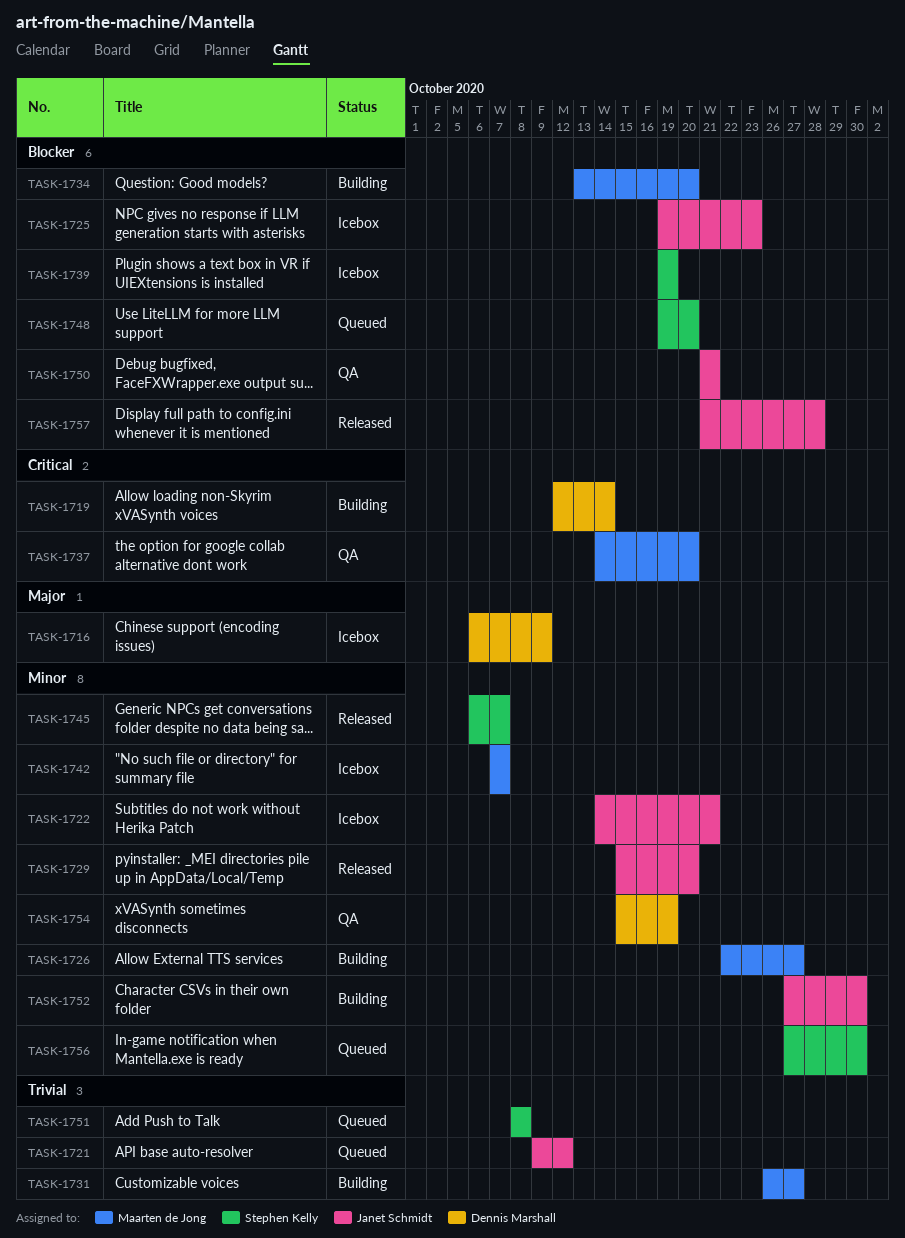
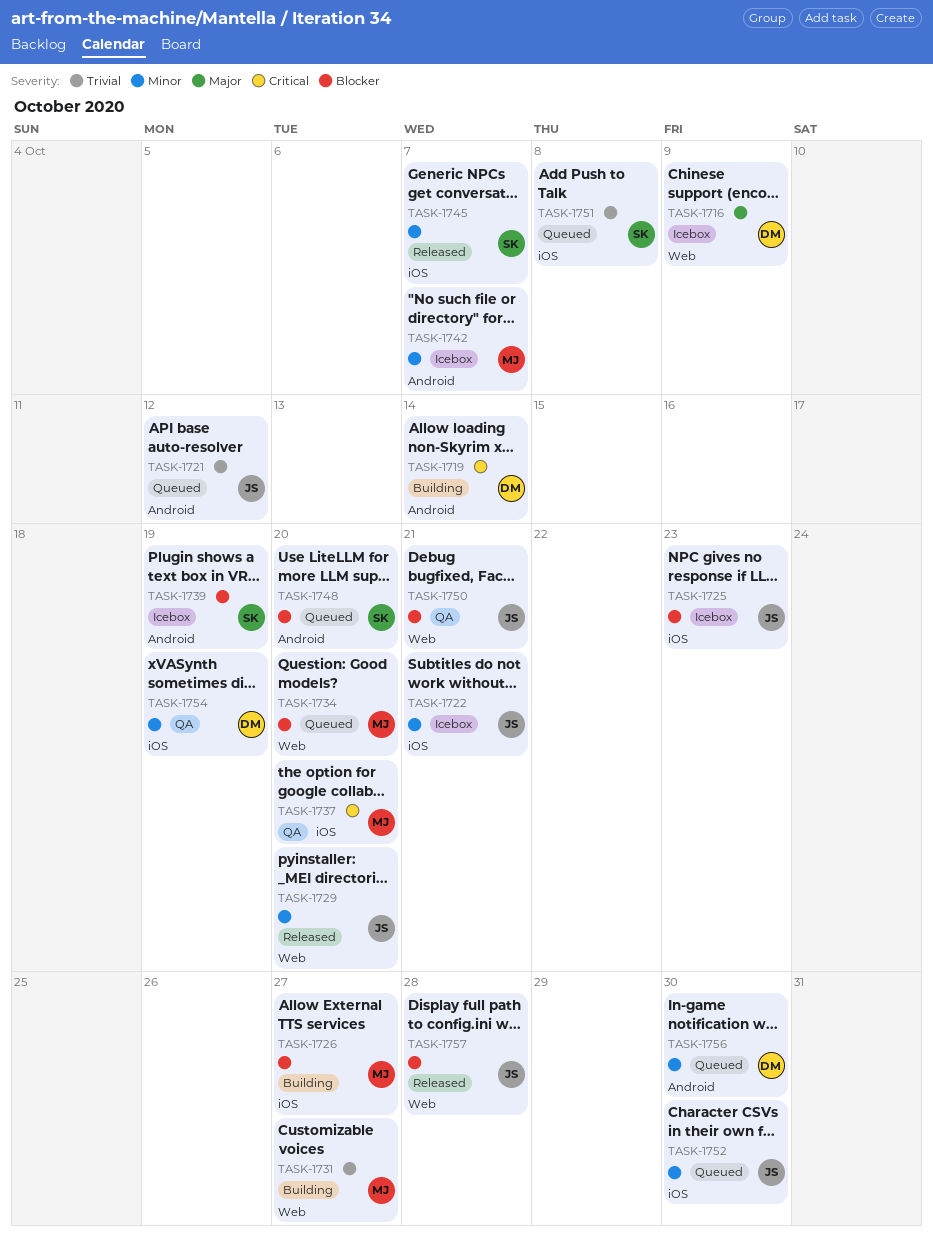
TASK-1726, priority: Minor -> Blocker
TASK-1734, status: Building -> Queued
TASK-1752, status: Building -> Queued
TASK-1756, owner: Stephen Kelly -> Dennis Marshall

